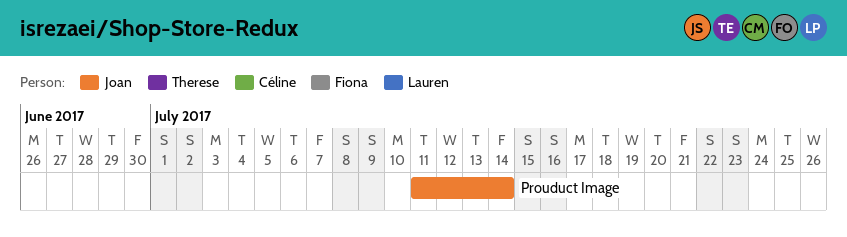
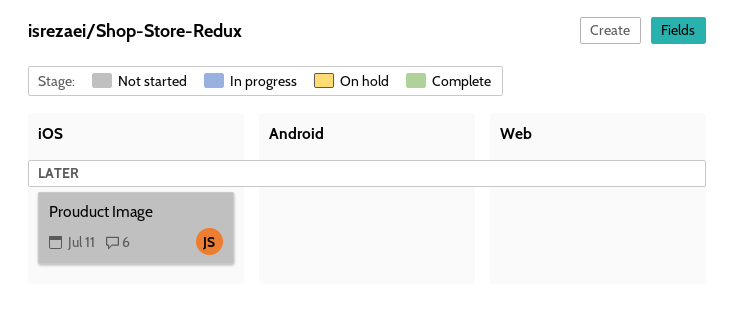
Prouduct Image, due: Jul 14 -> Jul 11

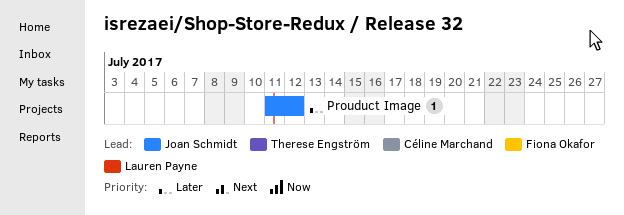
Prouduct Image, due: Jul 11 -> Jul 12

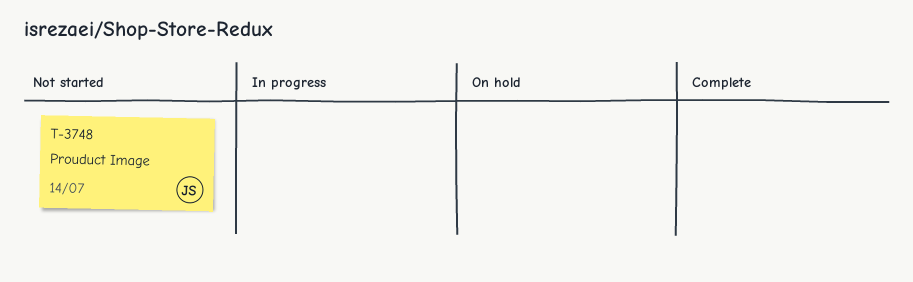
Prouduct Image, due: Jul 12 -> Jul 14

